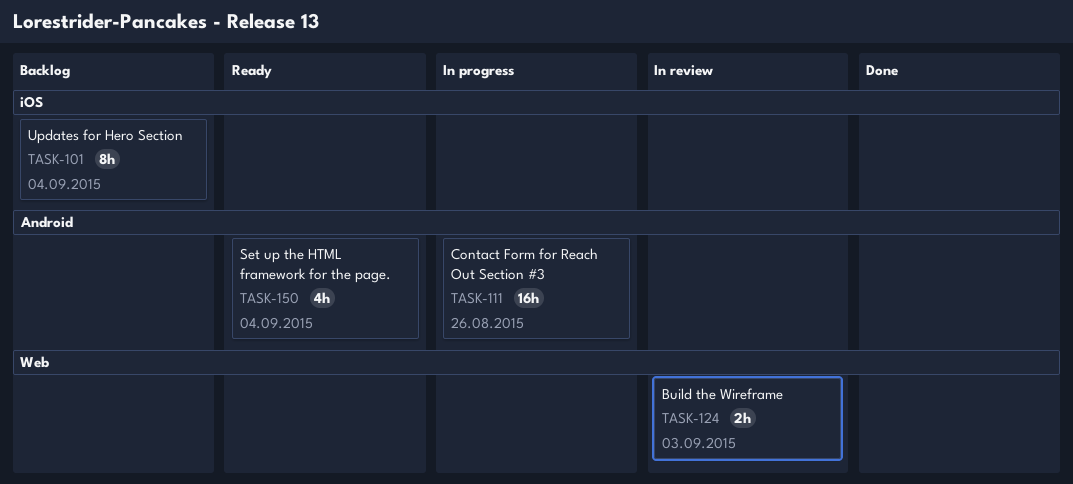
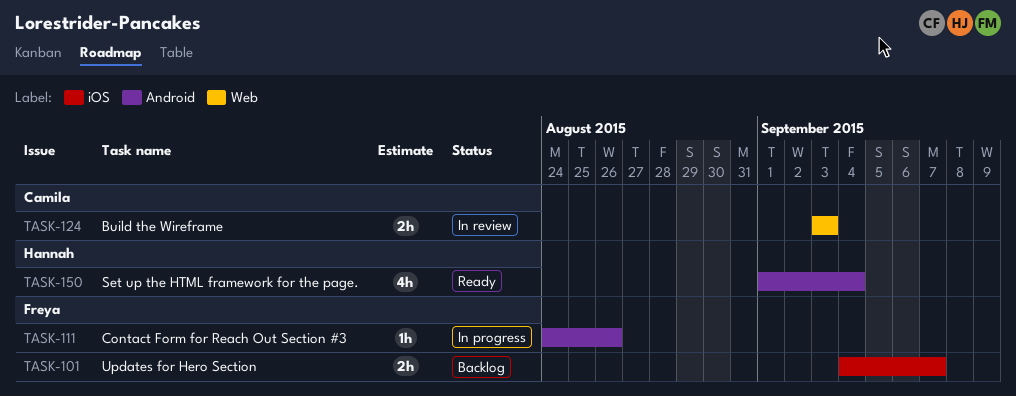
TASK-101, estimate: 8h -> 2h
TASK-101, due: Sep 4 -> Sep 7
TASK-111, estimate: 16h -> 1h

